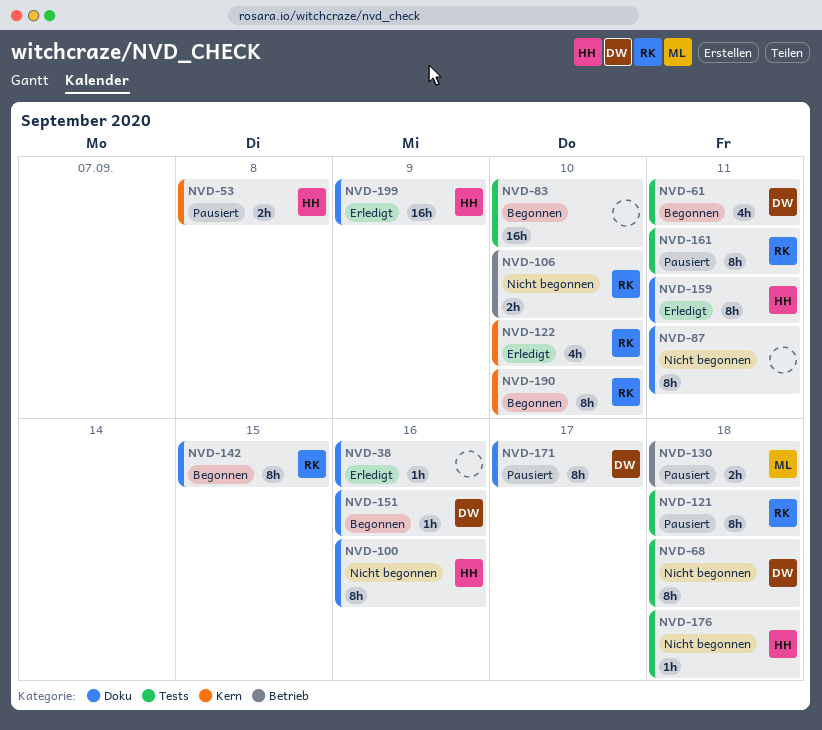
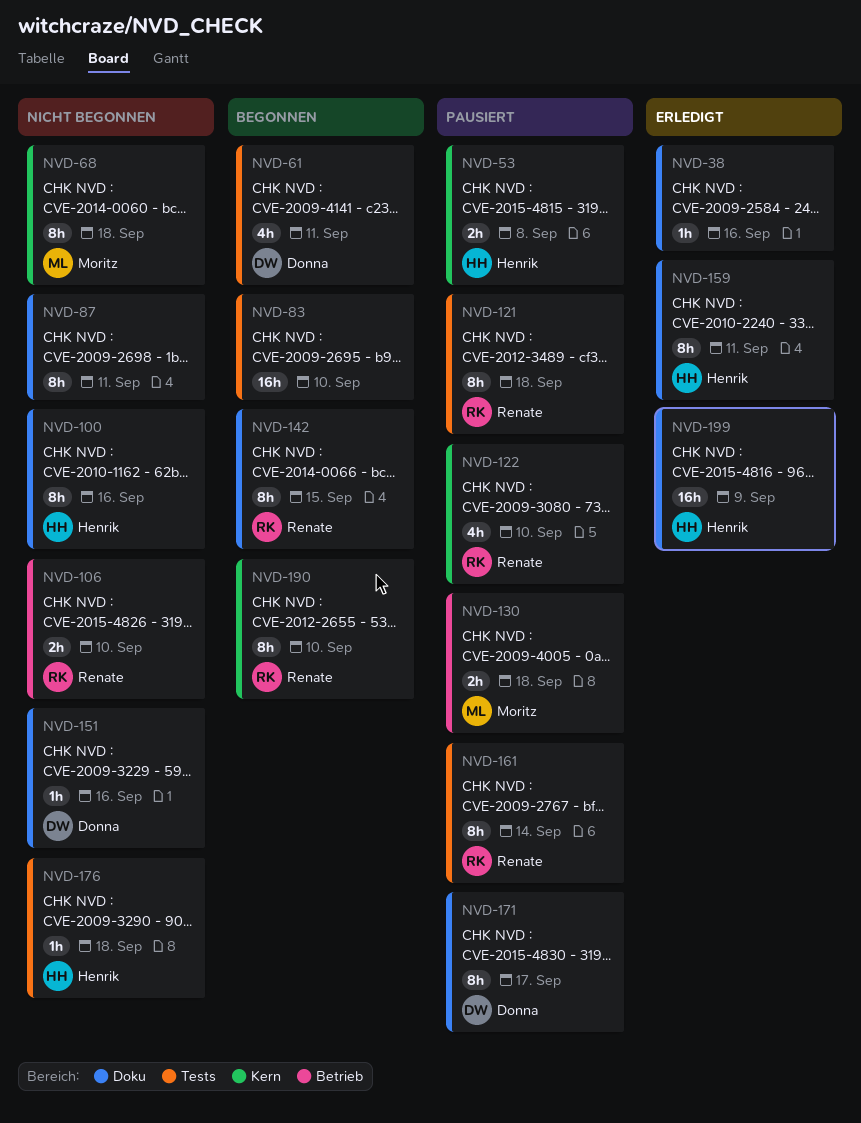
NVD-68, owner: Donna -> Moritz
NVD-68, label: Tests -> Kern
NVD-122, status: Erledigt -> Pausiert
NVD-151, status: Begonnen -> Nicht begonnen
NVD-161, due: Sep 11 -> Sep 14

